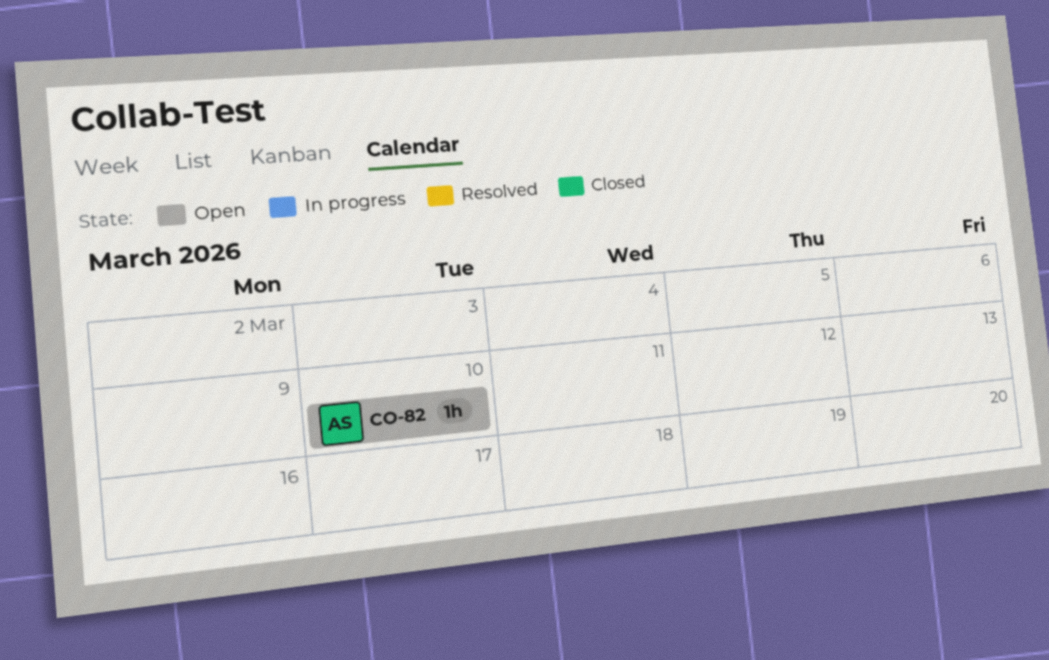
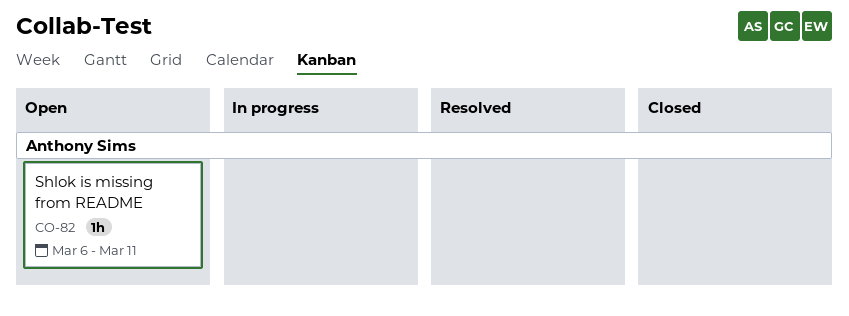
CO-82, start: Mar 10 -> Mar 6
CO-82, due: Mar 10 -> Mar 11

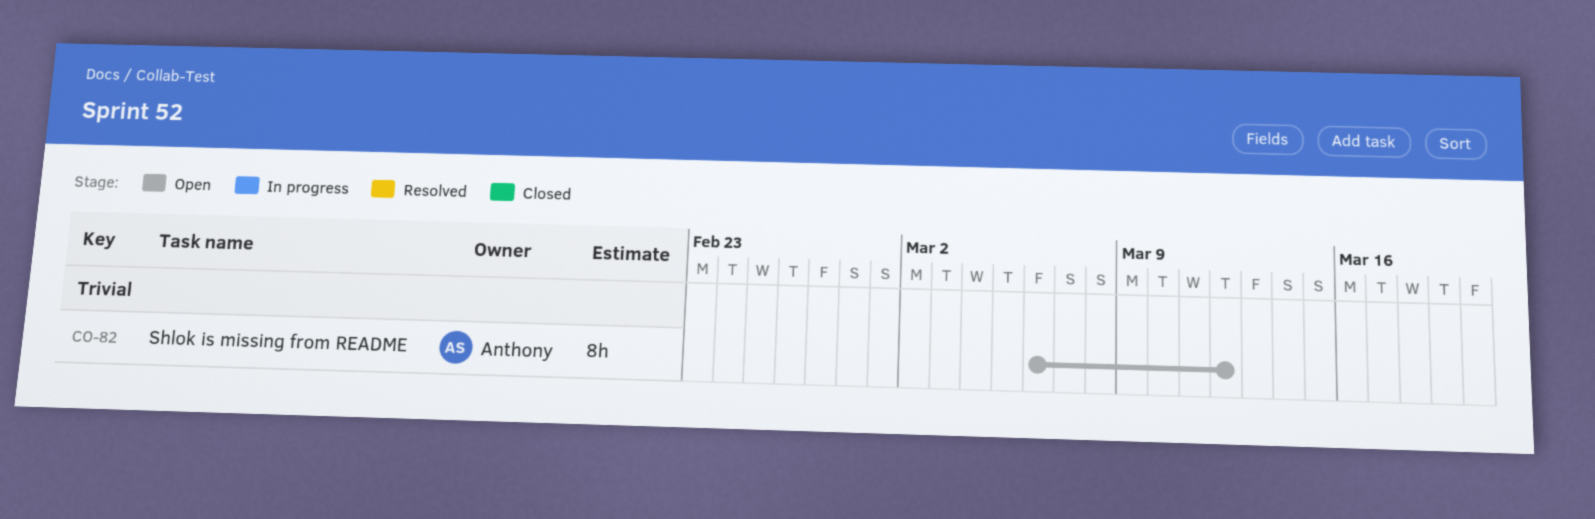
CO-82, estimate: 1h -> 8h
CO-82, due: Mar 11 -> Mar 12

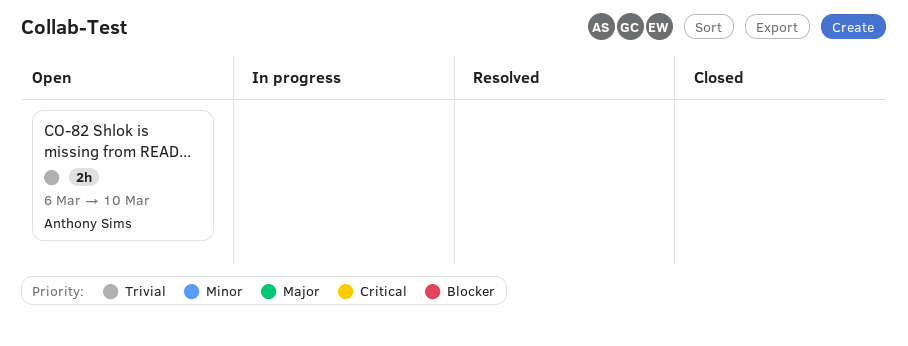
CO-82, estimate: 8h -> 2h
CO-82, due: Mar 12 -> Mar 10

